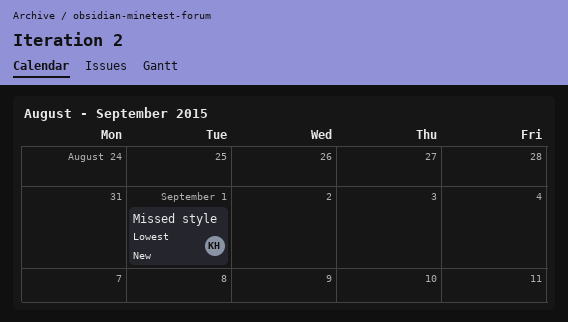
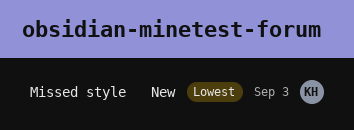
Missed style, due: Sep 1 -> Sep 3

